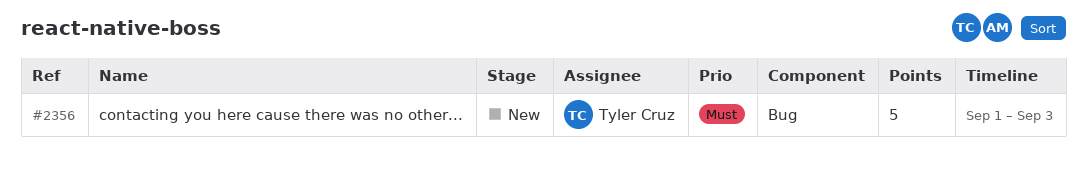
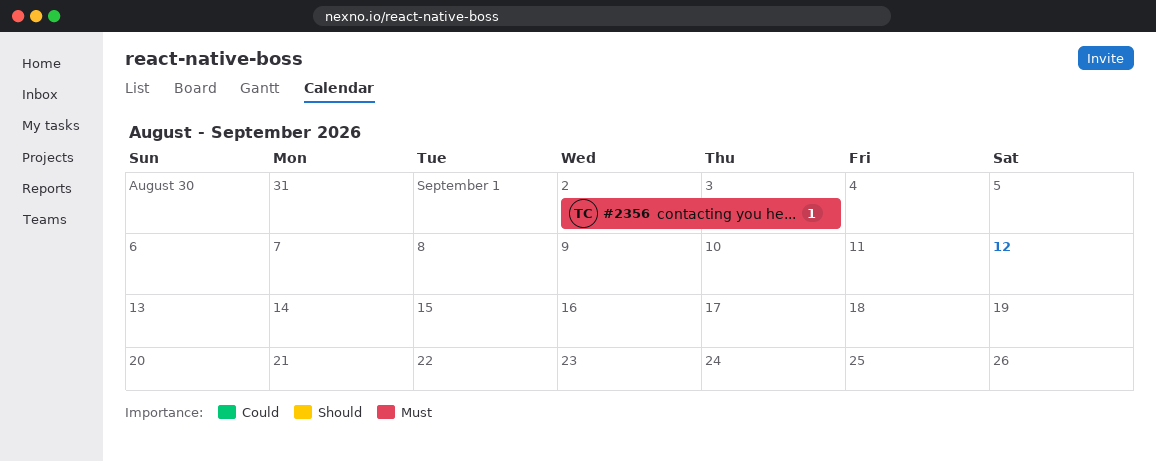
#2356, estimate: 5 -> 1
#2356, start: Sep 1 -> Sep 2

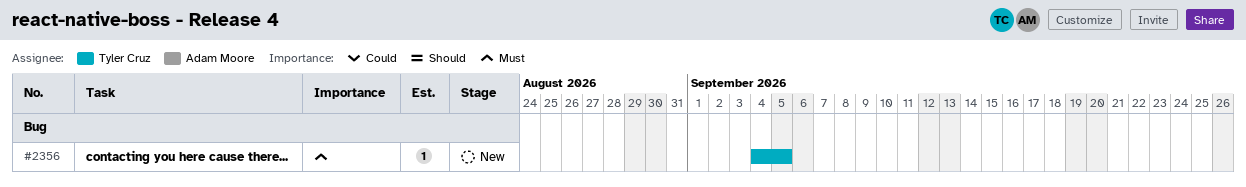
#2356, start: Sep 2 -> Sep 4
#2356, due: Sep 3 -> Sep 5

